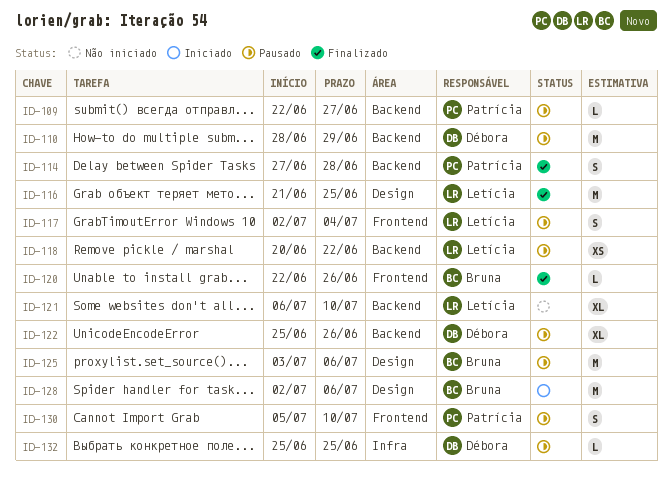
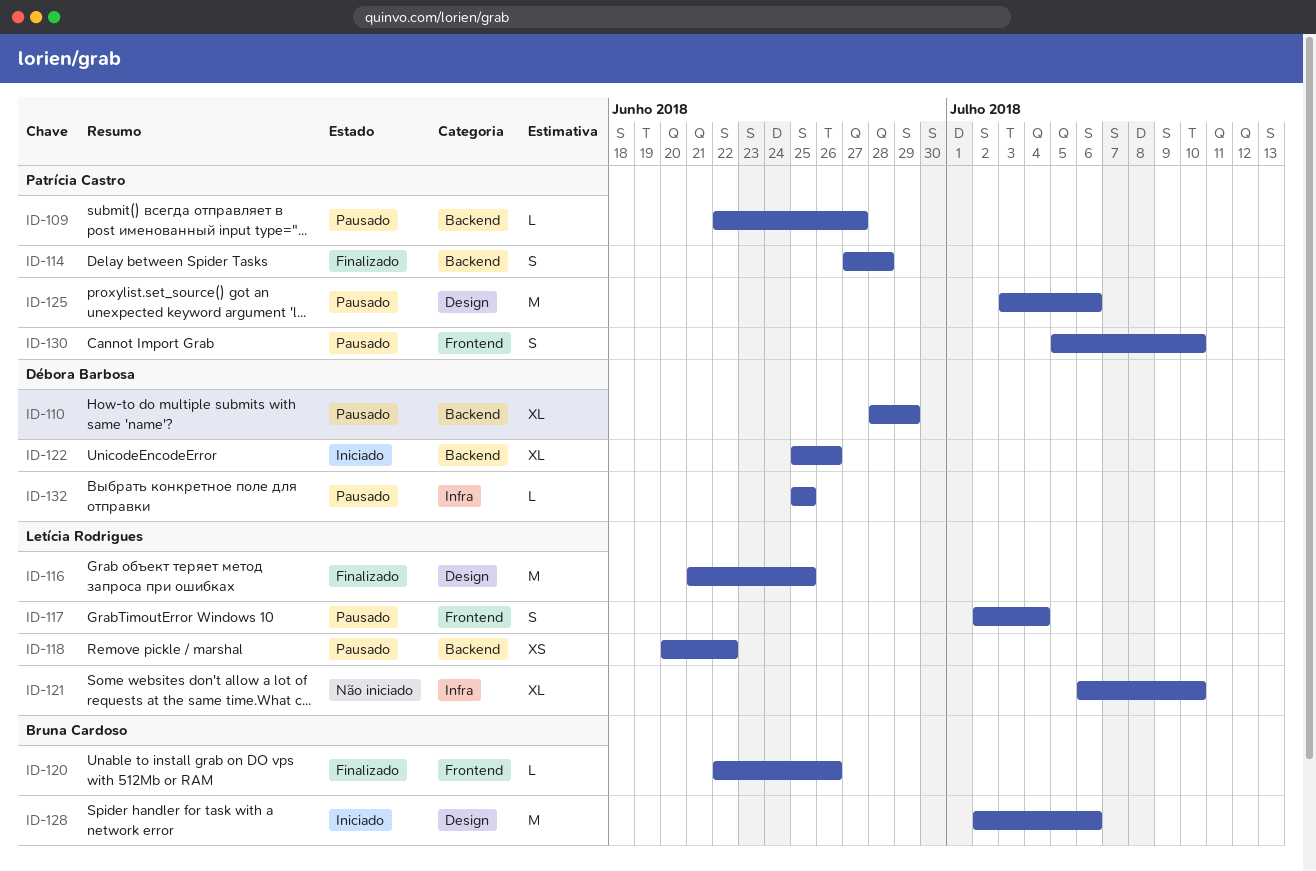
ID-110, estimate: M -> XL
ID-121, label: Backend -> Infra
ID-122, status: Pausado -> Iniciado
ID-125, owner: Bruna Cardoso -> Patrícia Castro

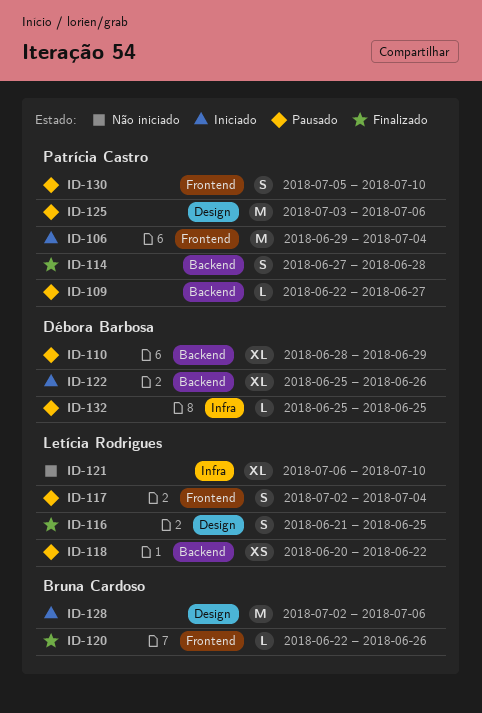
ID-106: none -> present
ID-116, estimate: M -> S

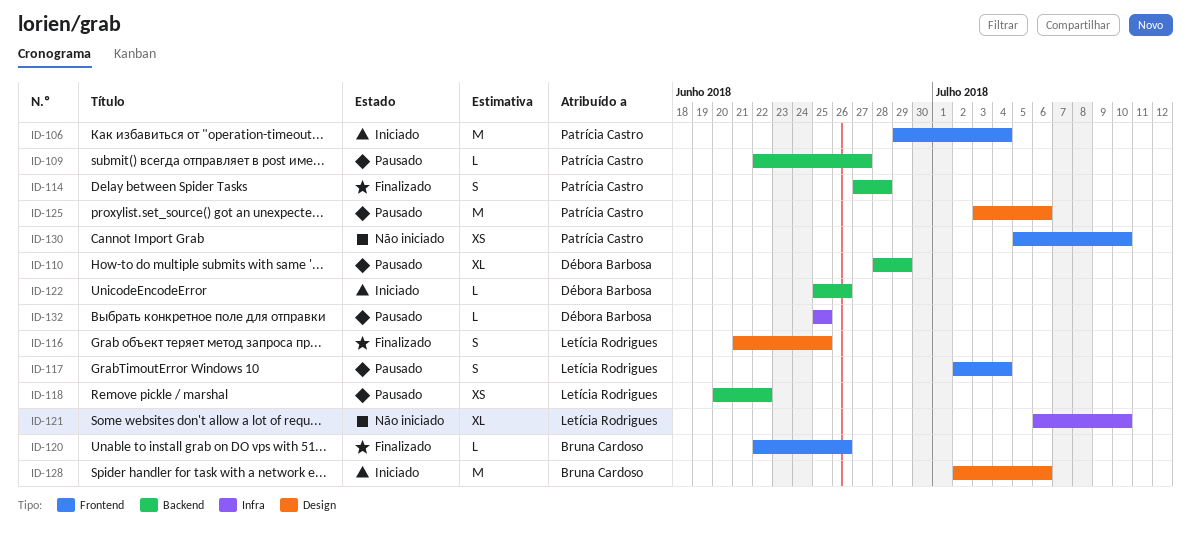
ID-122, estimate: XL -> L
ID-130, status: Pausado -> Não iniciado
ID-130, estimate: S -> XS

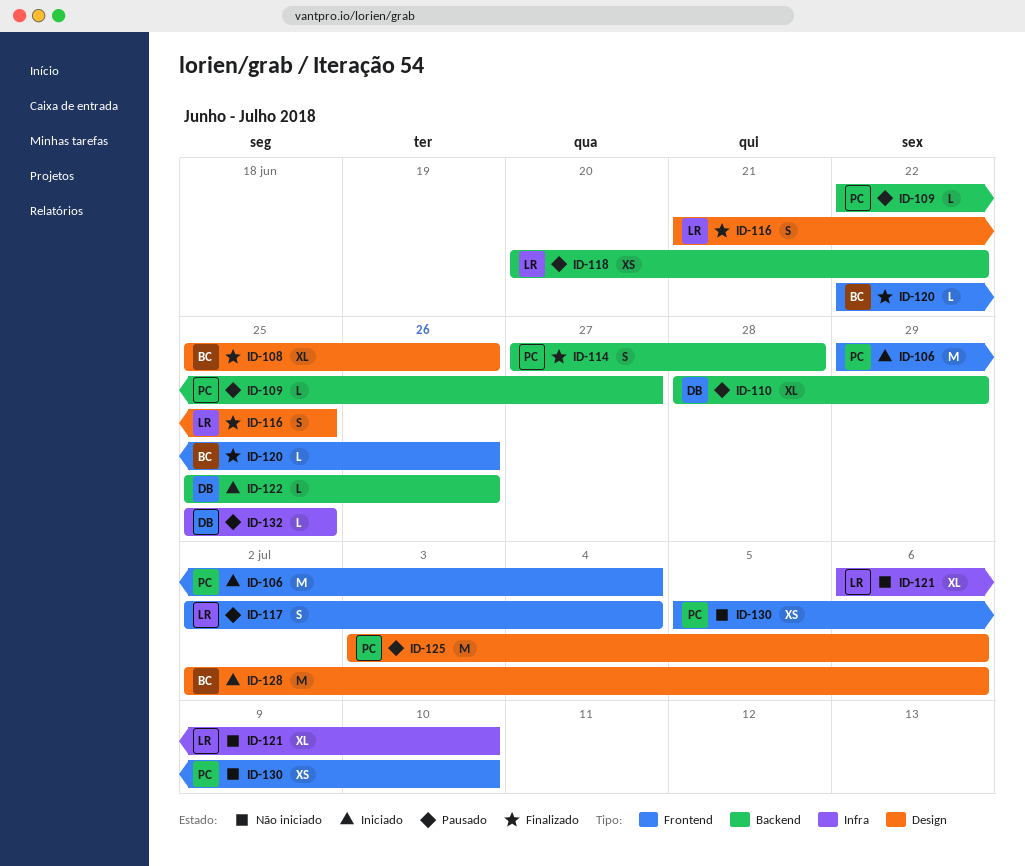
ID-108: none -> present

